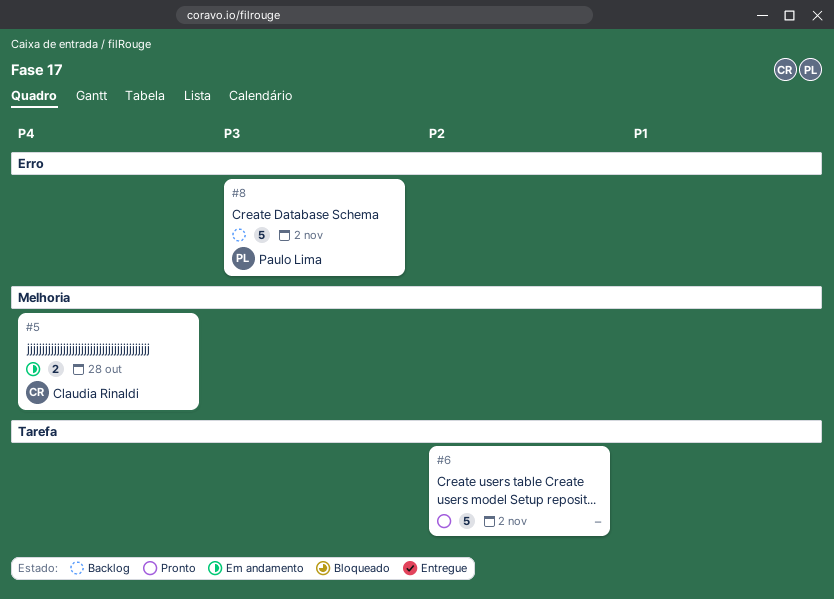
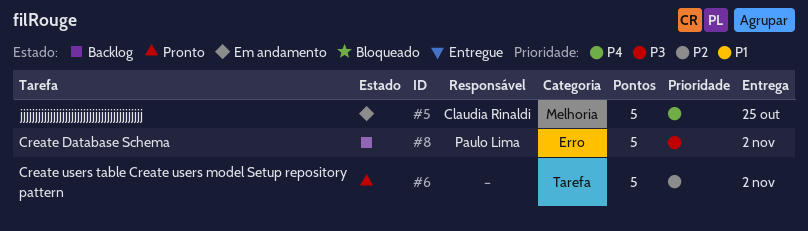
#5, estimate: 2 -> 5
#5, due: Oct 28 -> Oct 25

